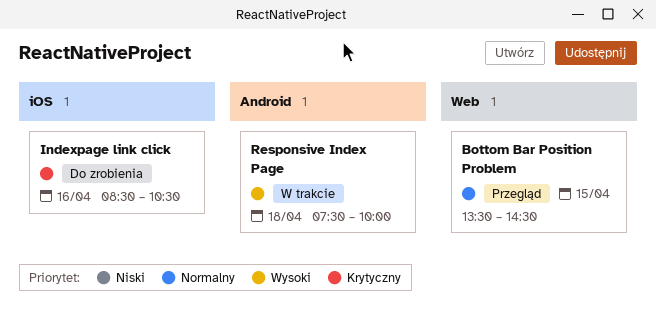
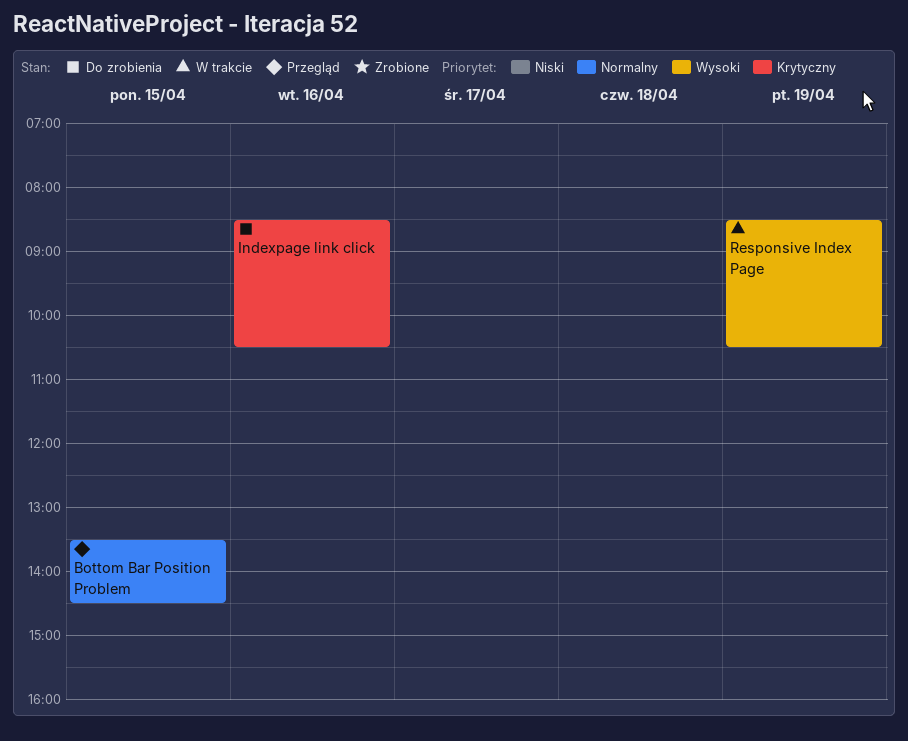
Responsive Index Page, day: Apr 18 -> Apr 19
Responsive Index Page, begins: 07:30 -> 08:30
Responsive Index Page, ends: 10:00 -> 10:30

